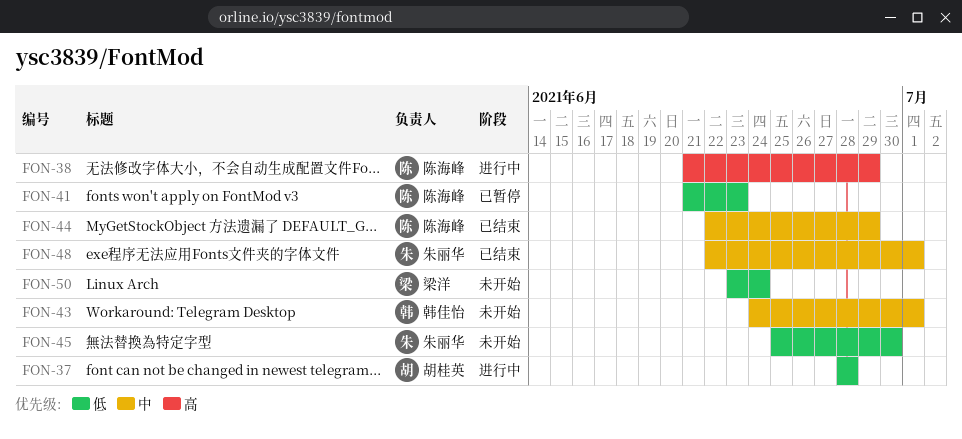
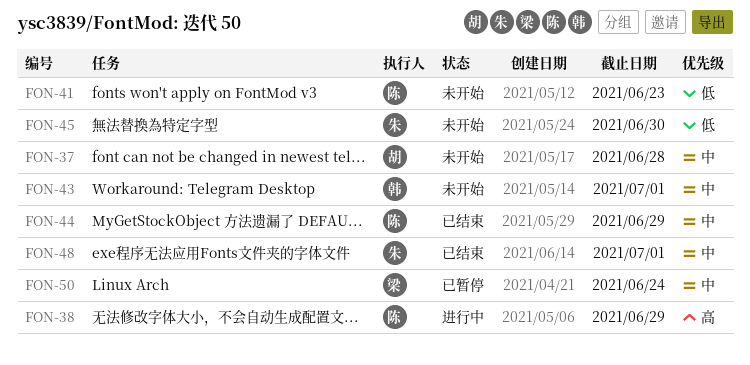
FON-37, status: 进行中 -> 未开始
FON-37, priority: 低 -> 中
FON-41, status: 已暂停 -> 未开始
FON-50, status: 未开始 -> 已暂停
FON-50, priority: 低 -> 中

